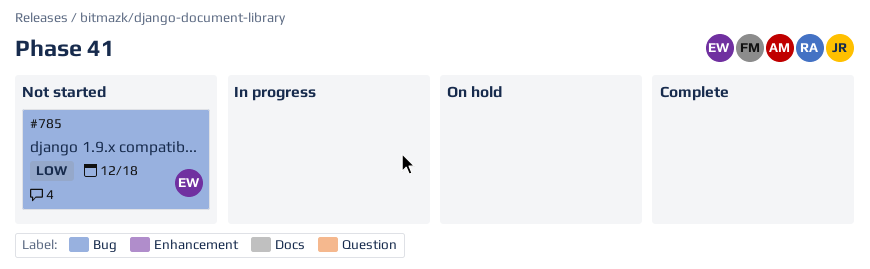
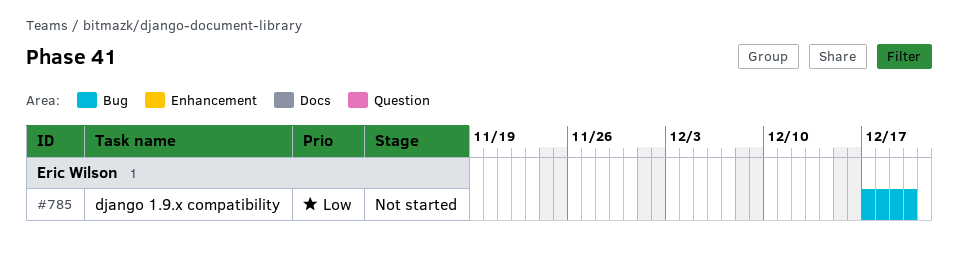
#785, due: Dec 18 -> Dec 20

